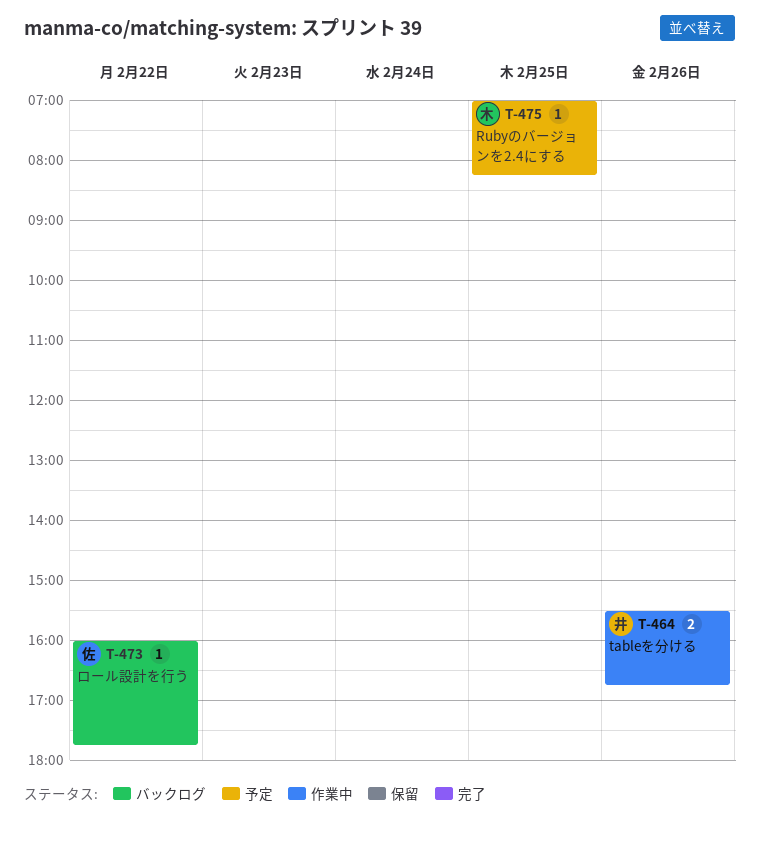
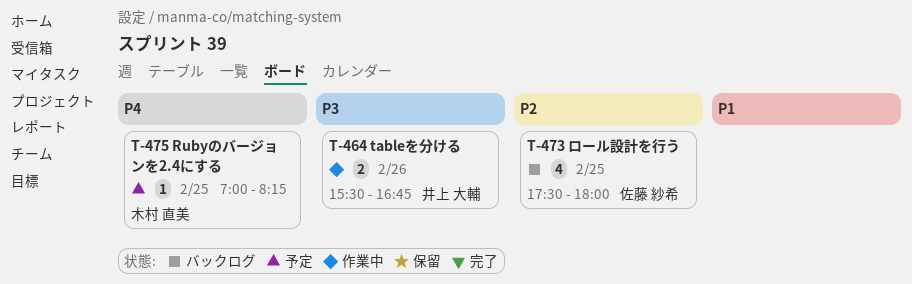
T-473, estimate: 1 -> 4
T-473, day: Feb 22 -> Feb 25
T-473, begins: 16:00 -> 17:30
T-473, ends: 17:45 -> 18:00

